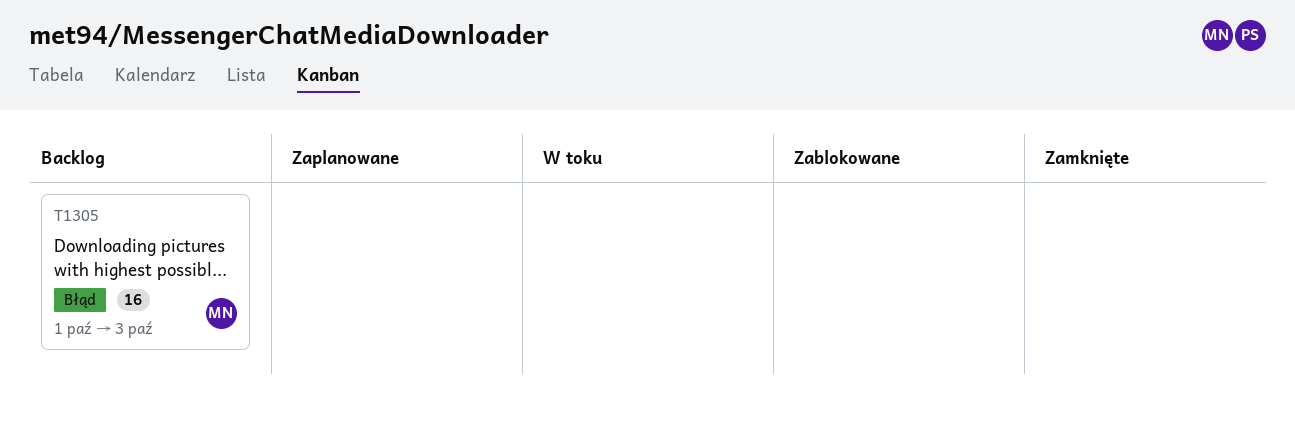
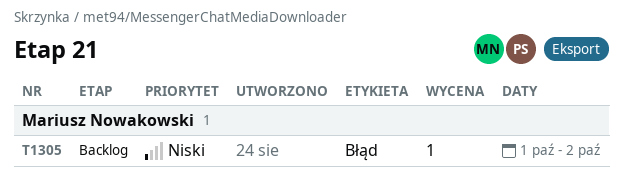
T1305, estimate: 16 -> 1
T1305, due: Oct 3 -> Oct 2

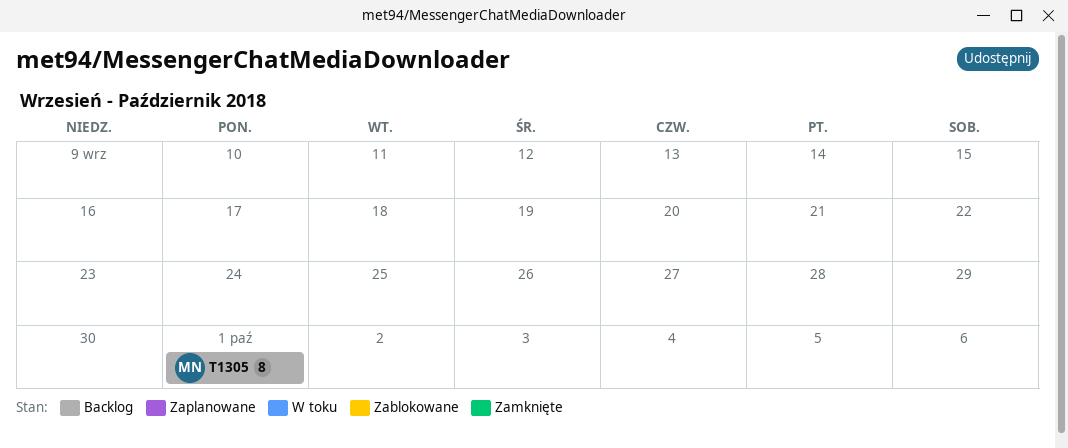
T1305, estimate: 1 -> 8
T1305, due: Oct 2 -> Oct 1

